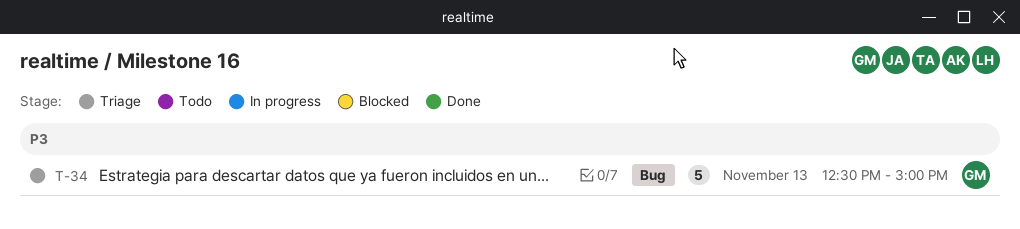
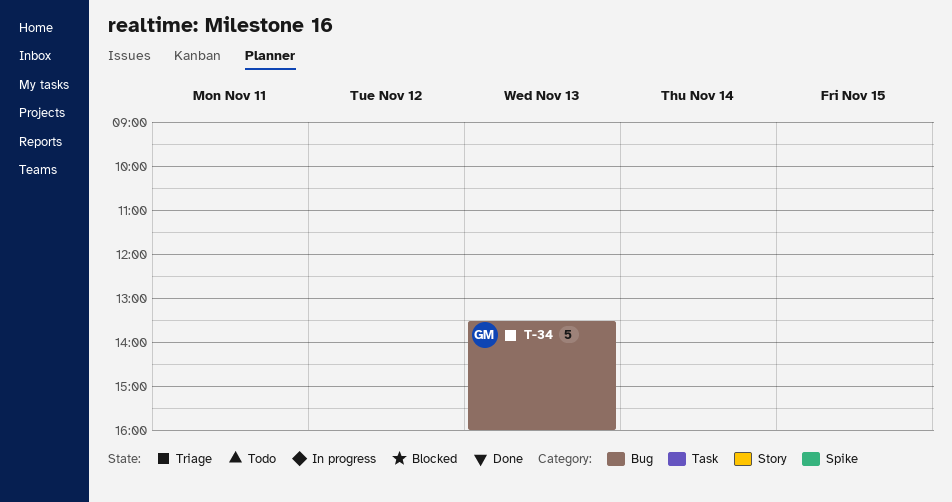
T-34, begins: 12:30 -> 13:30
T-34, ends: 15:00 -> 16:00

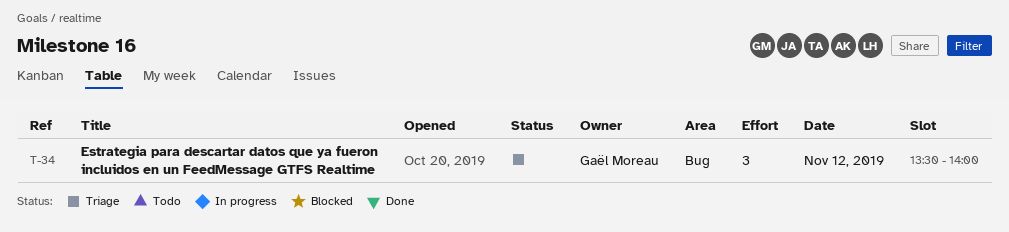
T-34, estimate: 5 -> 3
T-34, day: Nov 13 -> Nov 12
T-34, ends: 16:00 -> 14:00

